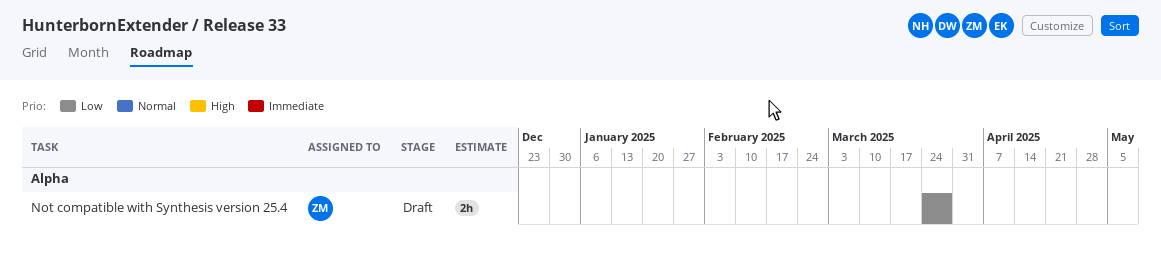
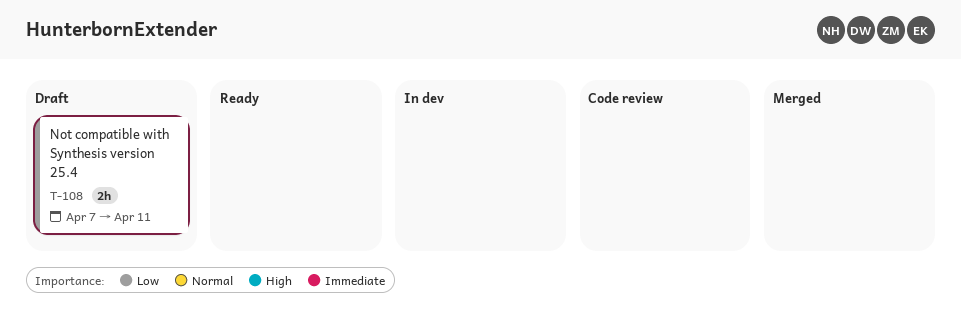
Not compatible with Synthesis version 25.4, start: Mar 24 -> Apr 7
Not compatible with Synthesis version 25.4, due: Mar 28 -> Apr 11

